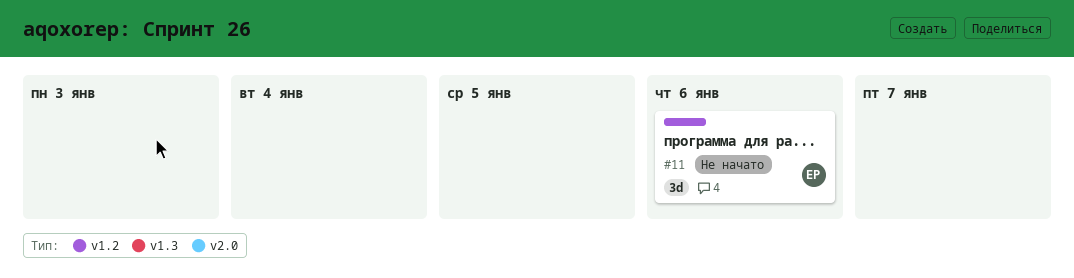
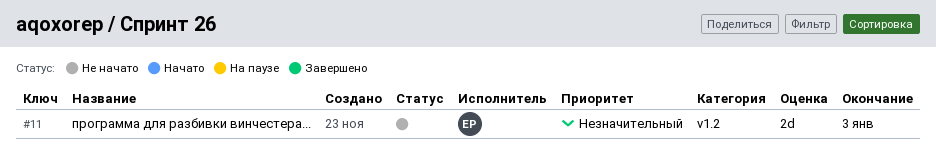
#11, estimate: 3d -> 2d
#11, due: Jan 6 -> Jan 3

